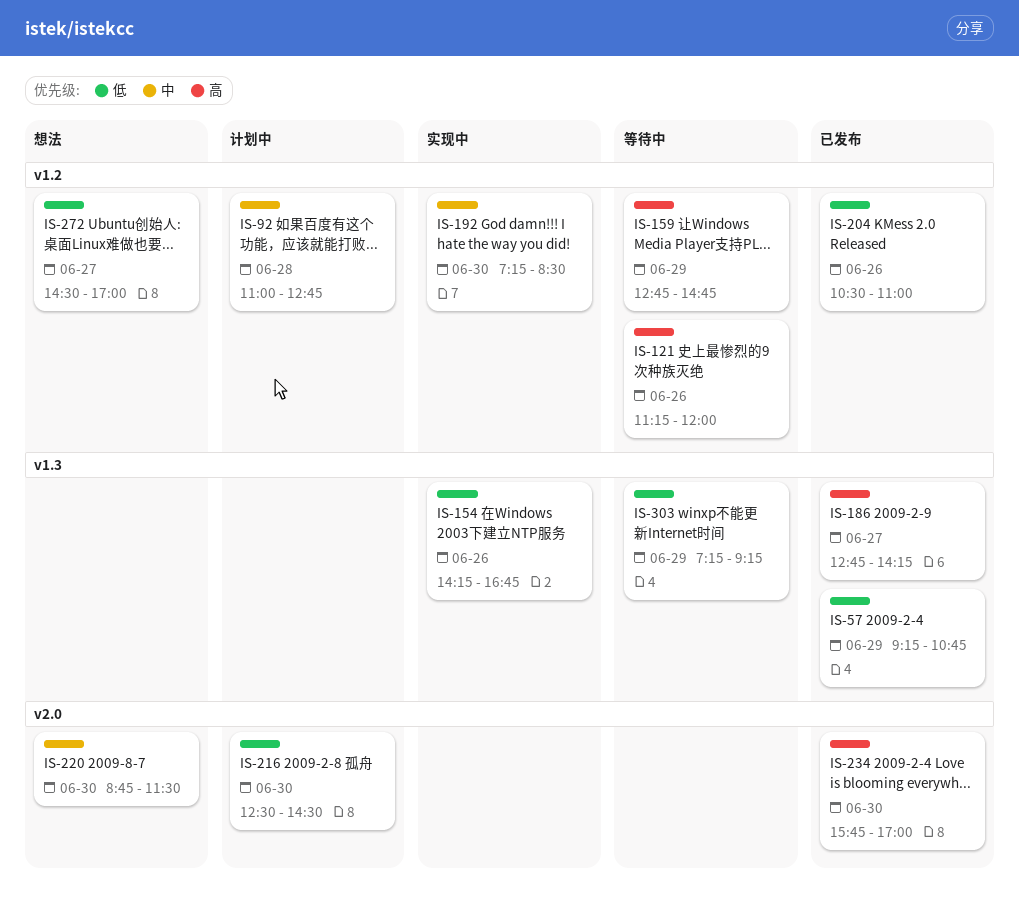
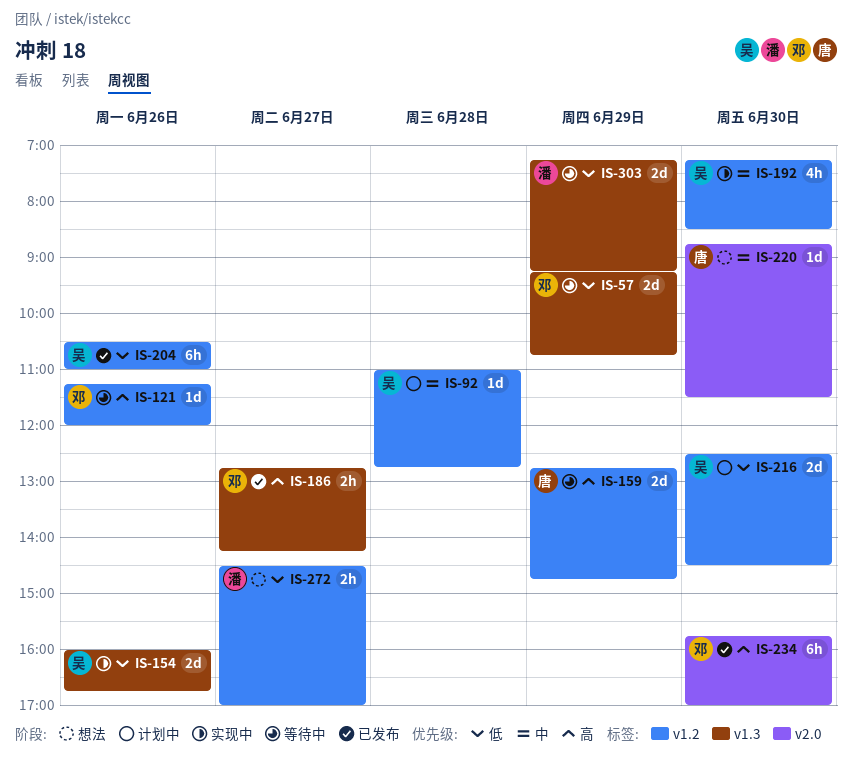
IS-57, status: 已发布 -> 等待中
IS-154, begins: 14:15 -> 16:00
IS-216, label: v2.0 -> v1.2

